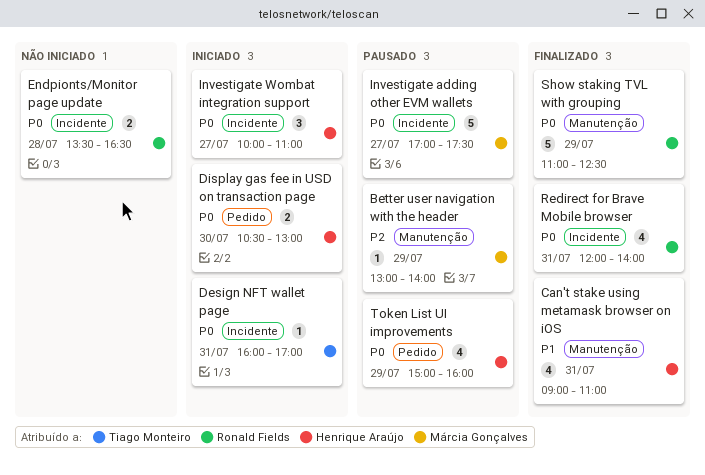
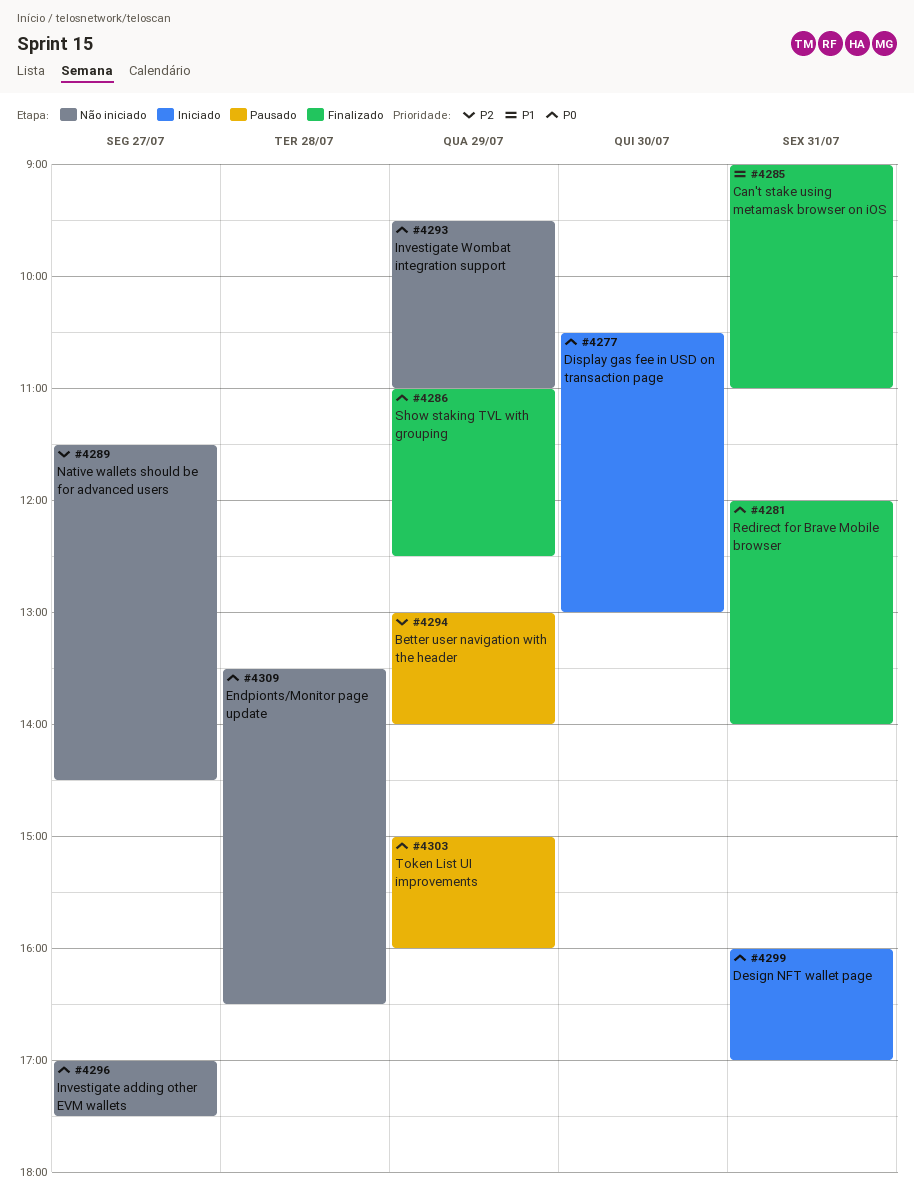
Investigate adding other EVM wallets, status: Pausado -> Não iniciado
Investigate Wombat integration support, status: Iniciado -> Não iniciado
Investigate Wombat integration support, day: Jul 27 -> Jul 29
Investigate Wombat integration support, begins: 10:00 -> 09:30
Native wallets should be for advanced users: none -> present

